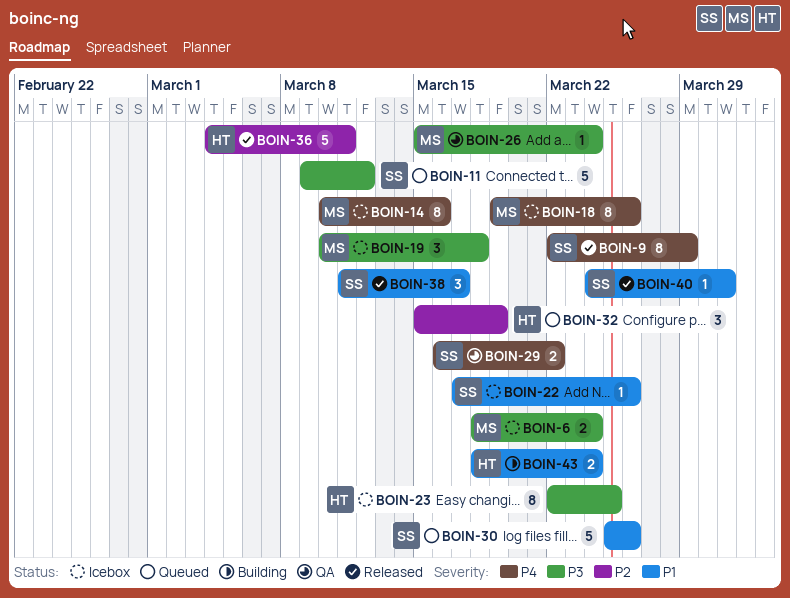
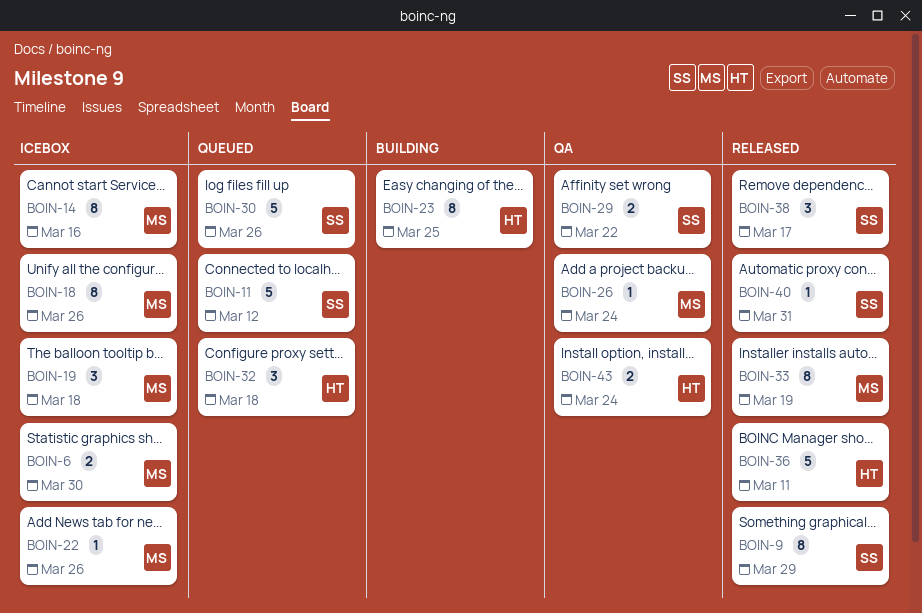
BOIN-6, due: Mar 24 -> Mar 30
BOIN-22, owner: SS -> MS
BOIN-23, status: Icebox -> Building
BOIN-32, due: Mar 19 -> Mar 18
BOIN-33: none -> present
BOIN-43, status: Building -> QA

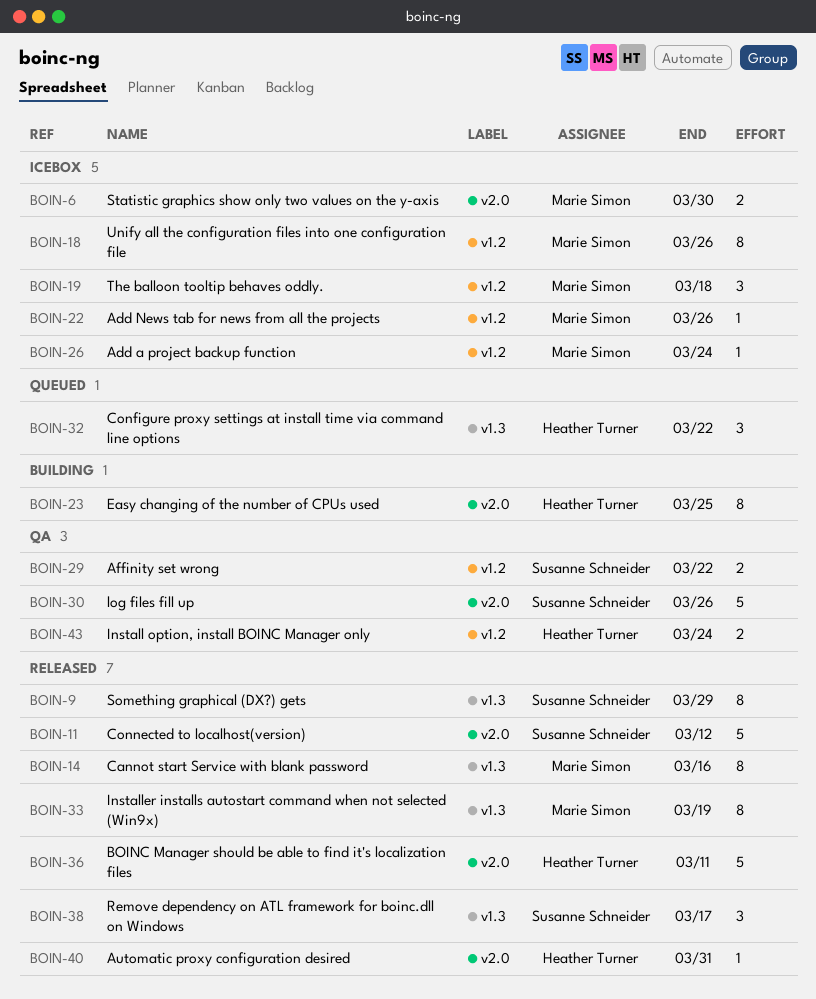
BOIN-11, status: Queued -> Released
BOIN-14, status: Icebox -> Released
BOIN-26, status: QA -> Icebox
BOIN-30, status: Queued -> QA
BOIN-32, due: Mar 18 -> Mar 22
BOIN-40, owner: Susanne Schneider -> Heather Turner

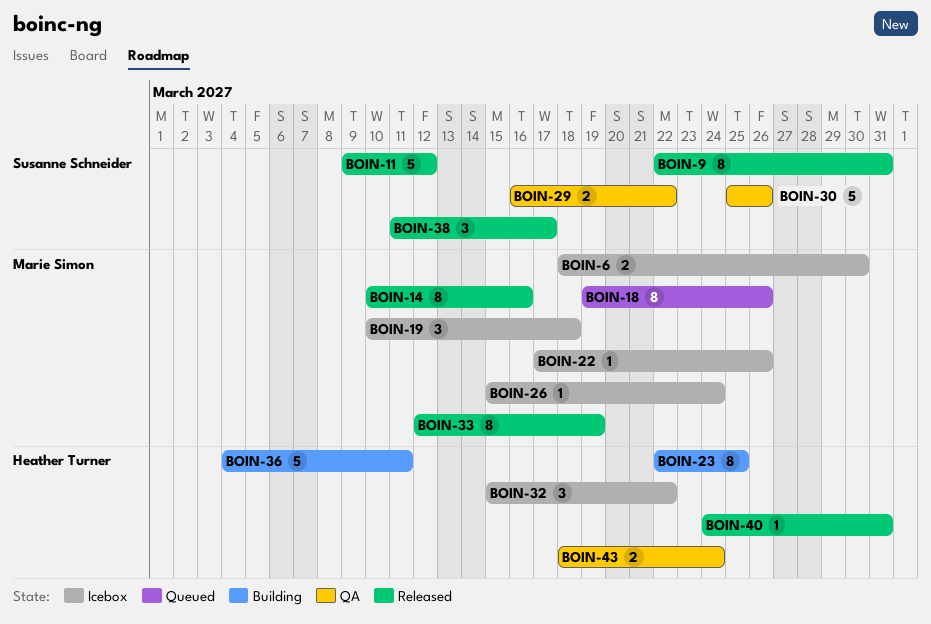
BOIN-9, due: Mar 29 -> Mar 31
BOIN-18, status: Icebox -> Queued
BOIN-32, status: Queued -> Icebox
BOIN-36, status: Released -> Building

